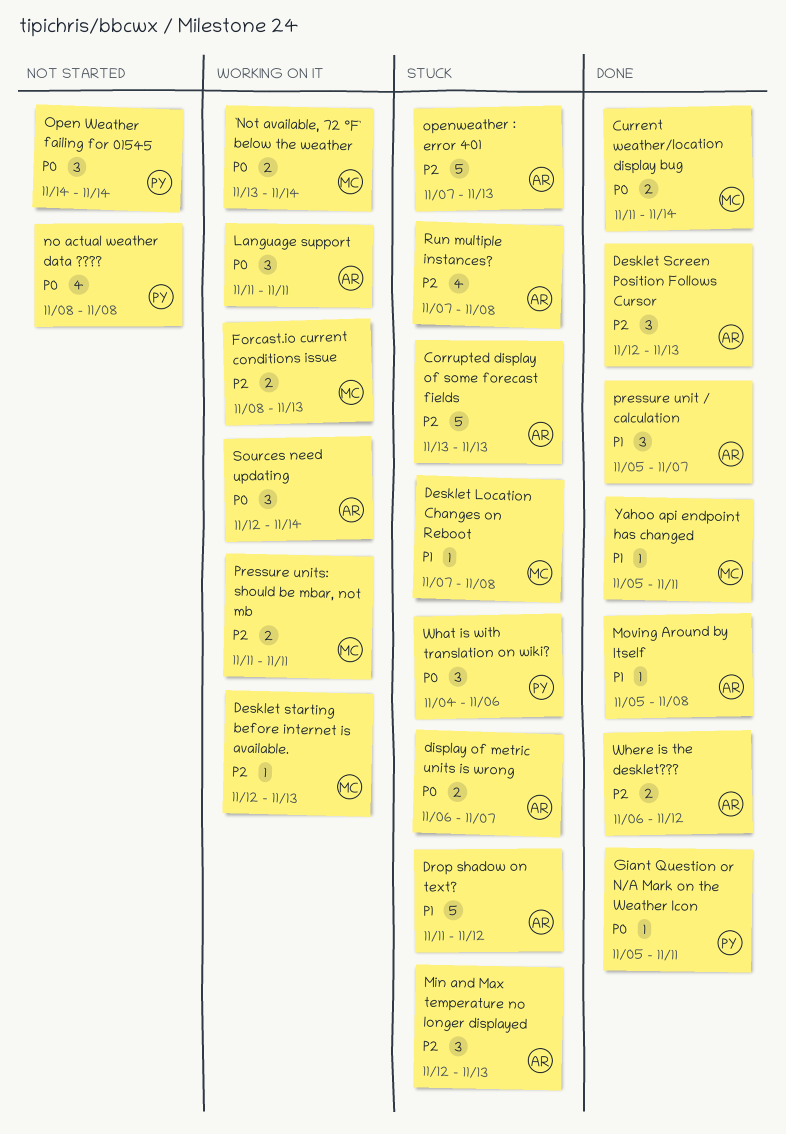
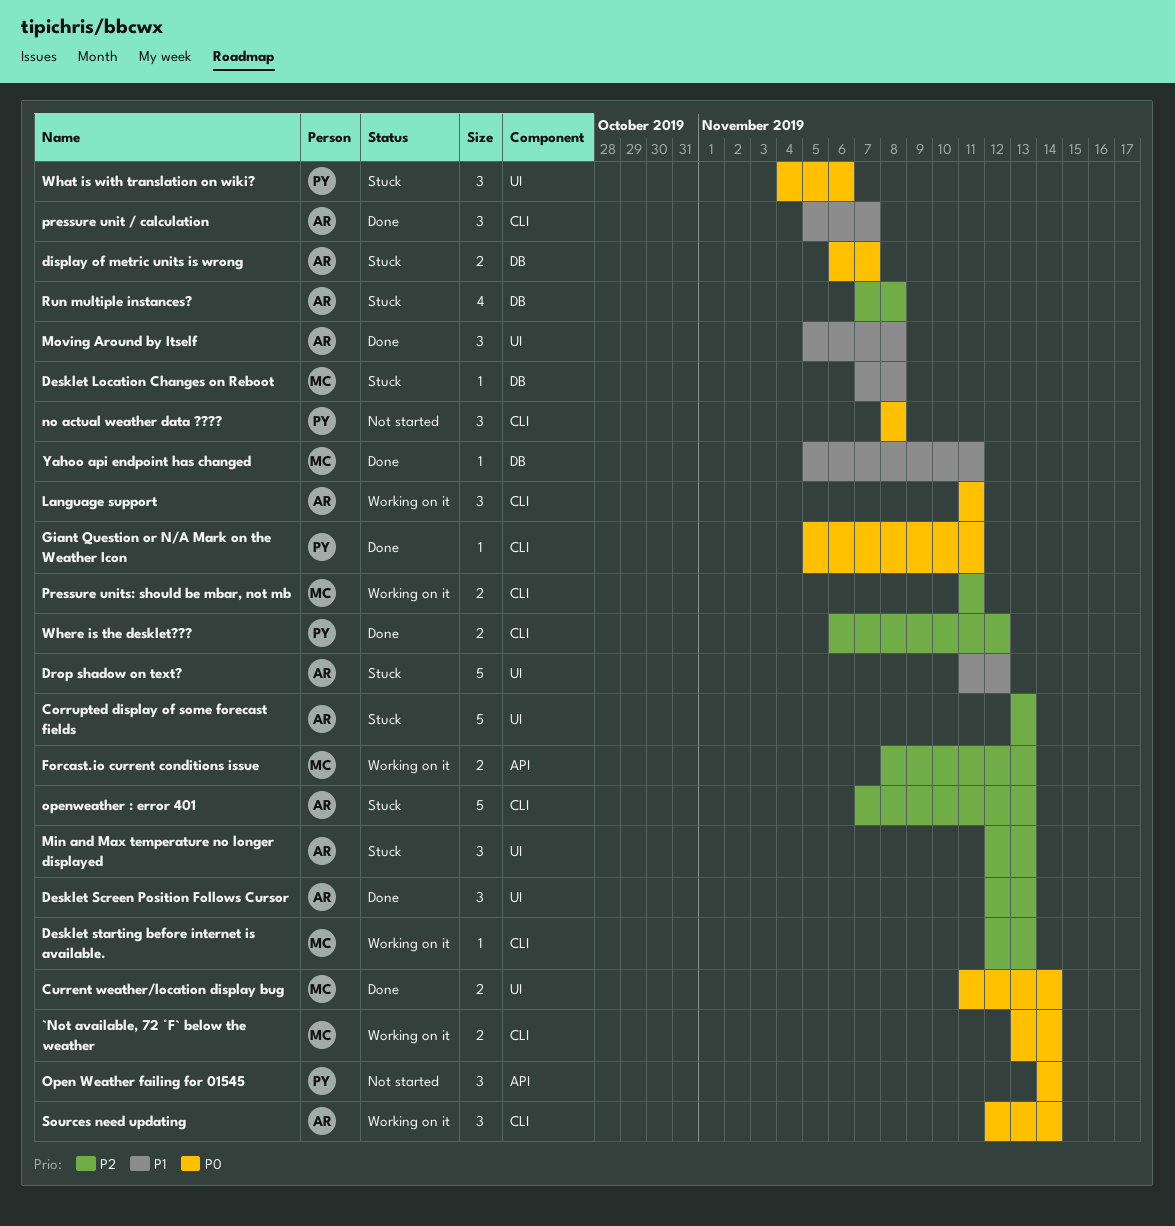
Moving Around by Itself, estimate: 1 -> 3
no actual weather data ????, estimate: 4 -> 3
Where is the desklet???, owner: AR -> PY

